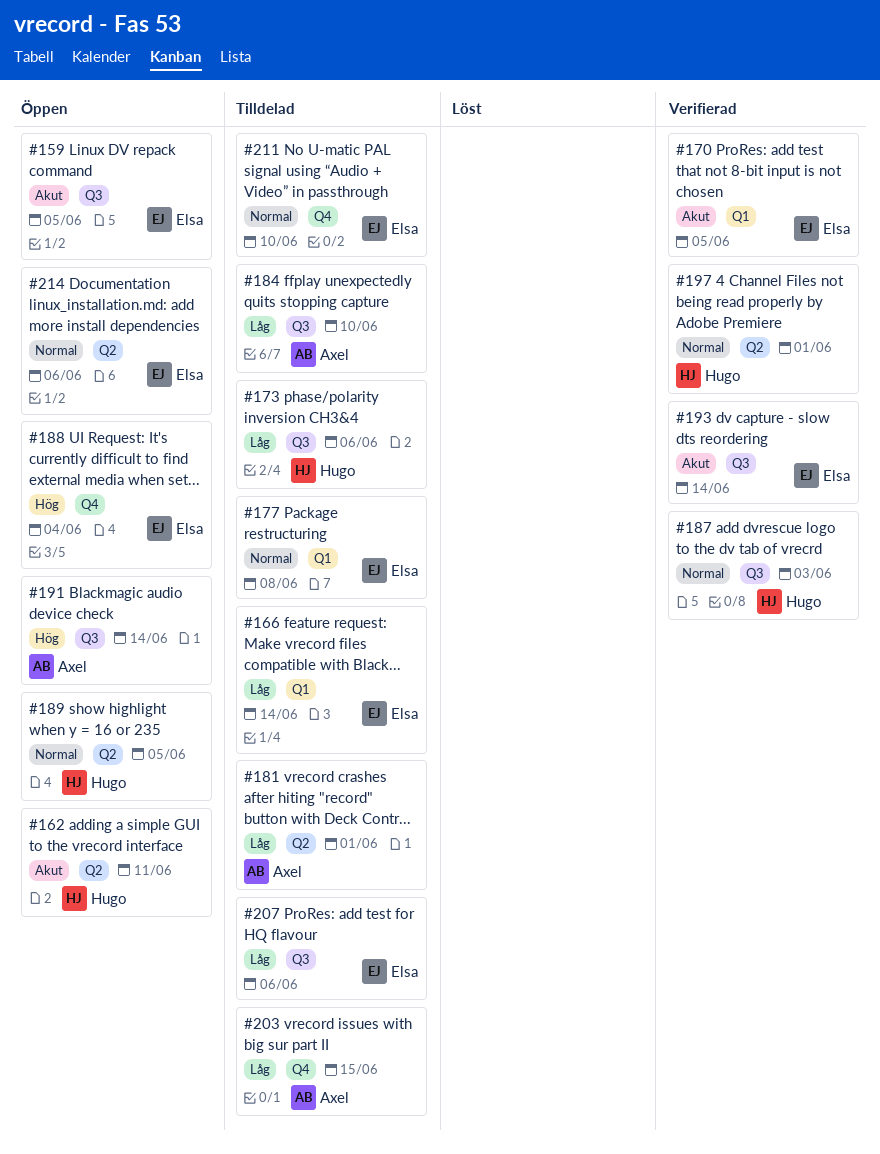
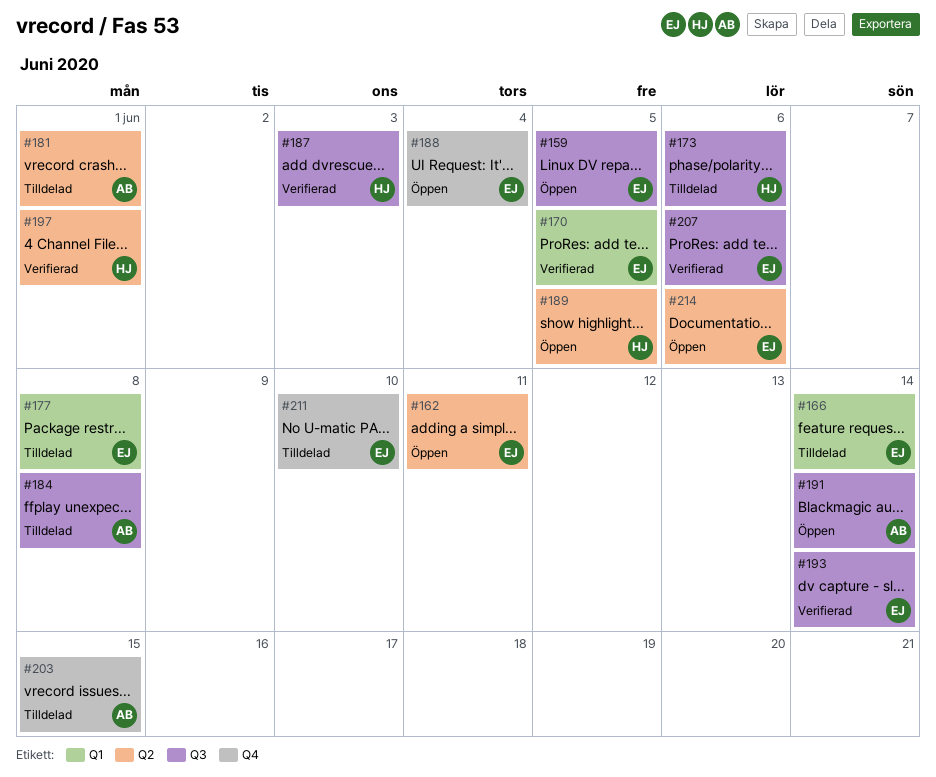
#162, owner: Hugo -> Elsa
#184, due: Jun 10 -> Jun 8
#207, status: Tilldelad -> Verifierad

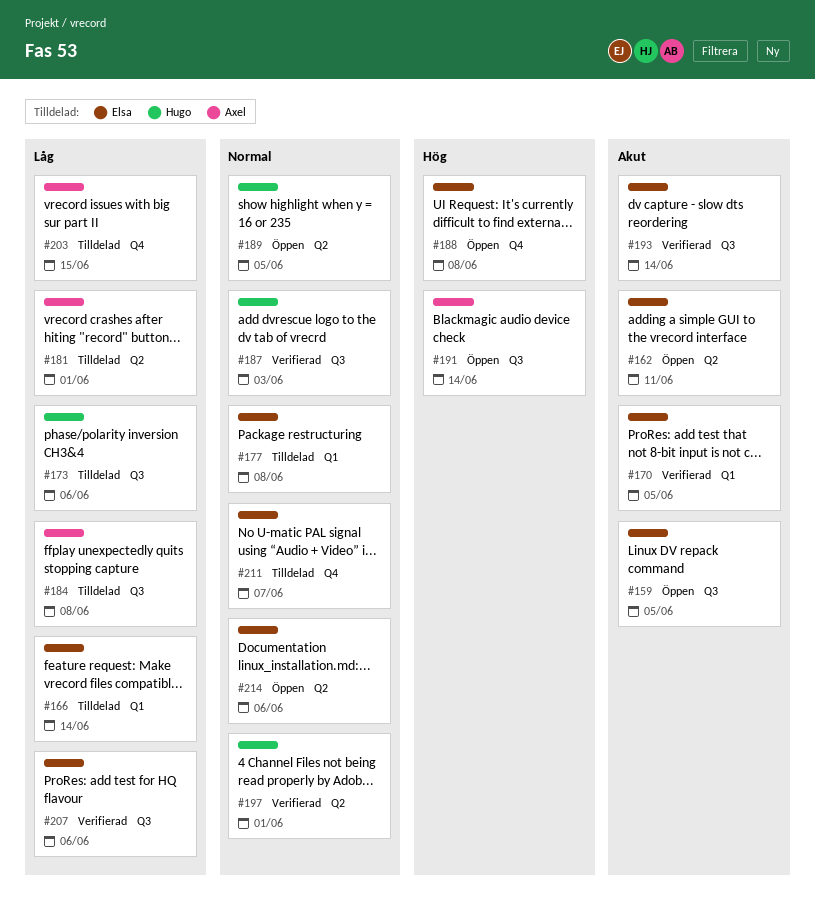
#188, due: Jun 4 -> Jun 8
#211, due: Jun 10 -> Jun 7

